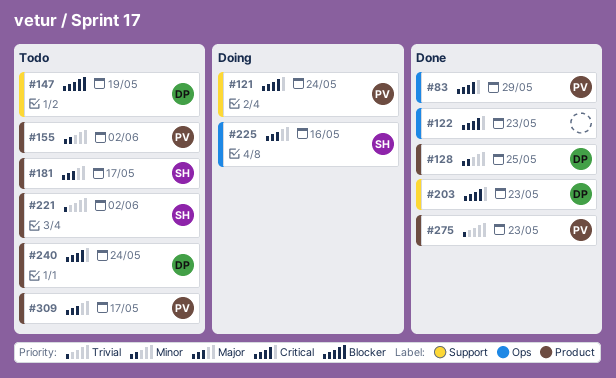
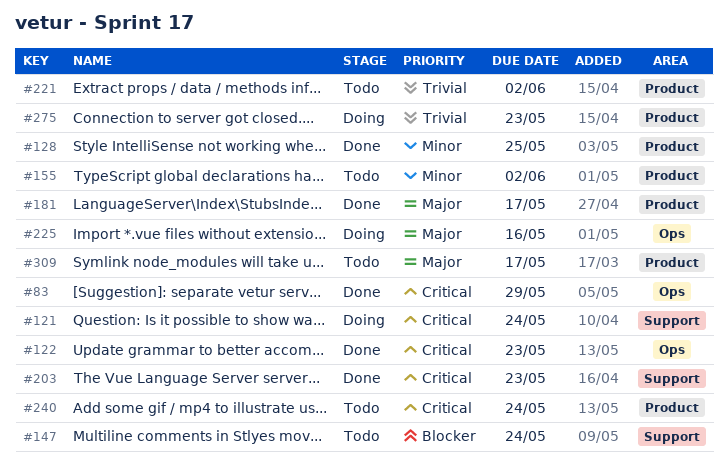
#147, due: May 19 -> May 24
#181, status: Todo -> Done
#275, status: Done -> Doing

